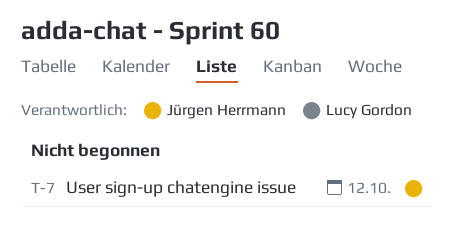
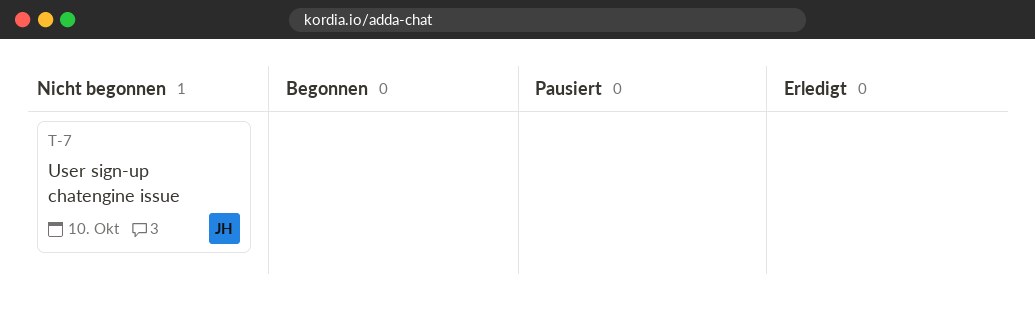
T-7, due: Oct 12 -> Oct 10

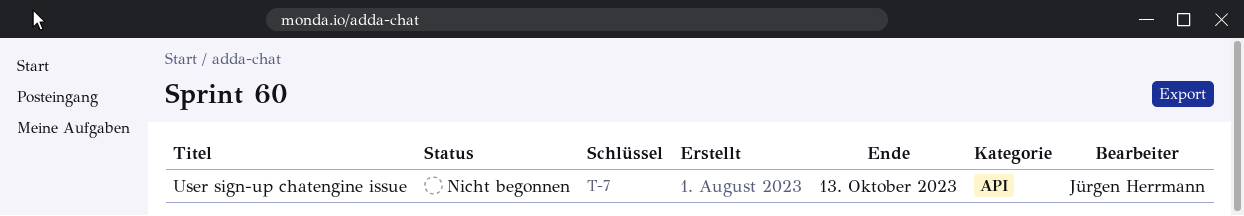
T-7, due: Oct 10 -> Oct 13

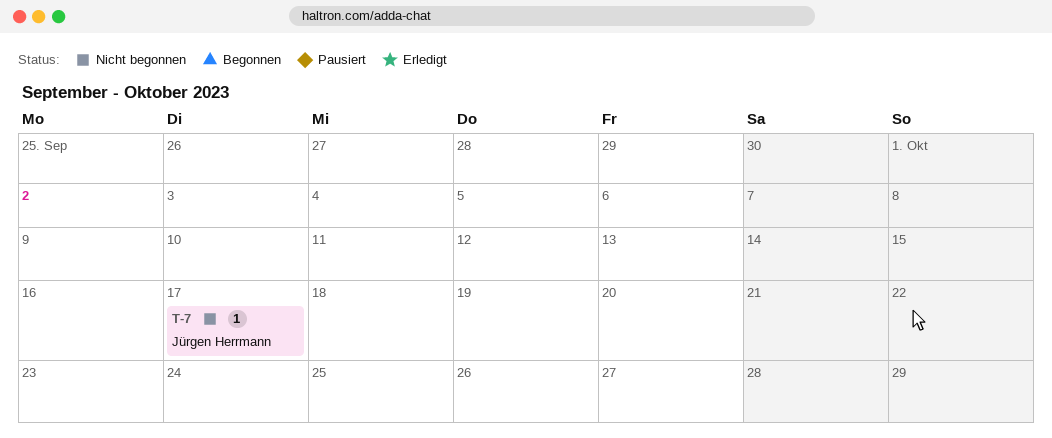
T-7, due: Oct 13 -> Oct 17

